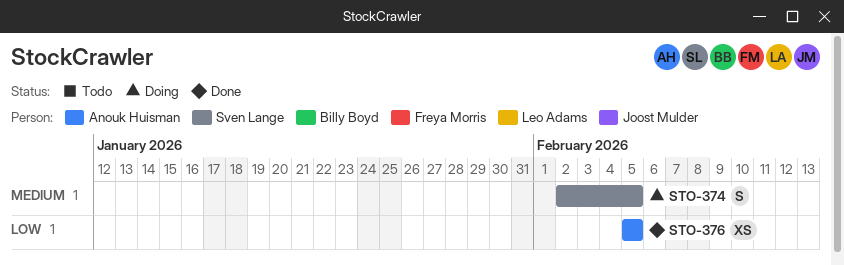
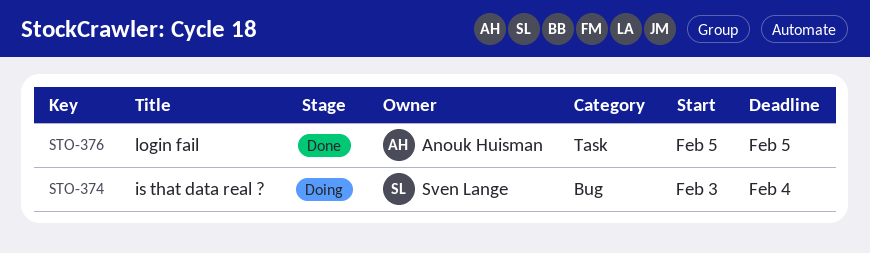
STO-374, start: Feb 2 -> Feb 3
STO-374, due: Feb 5 -> Feb 4

